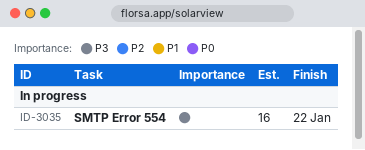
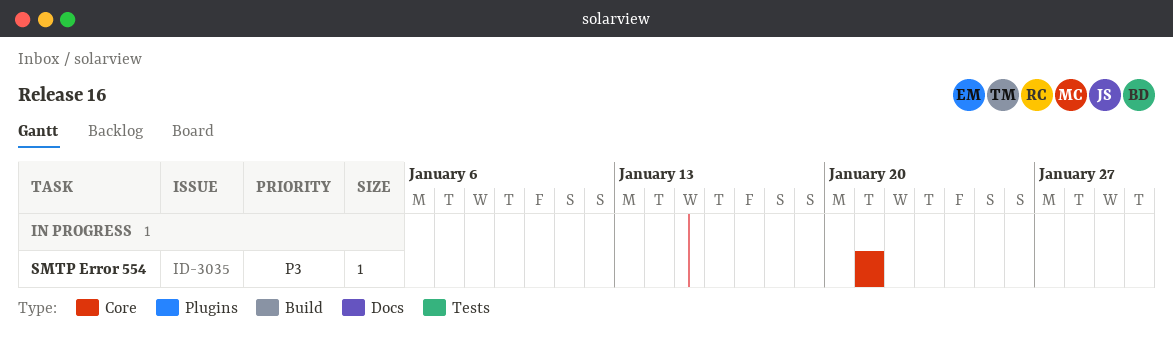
ID-3035, estimate: 16 -> 1
ID-3035, due: Jan 22 -> Jan 21

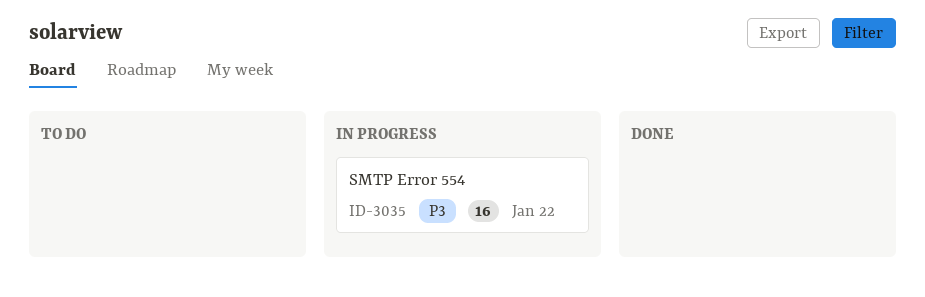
ID-3035, estimate: 1 -> 16
ID-3035, due: Jan 21 -> Jan 22

